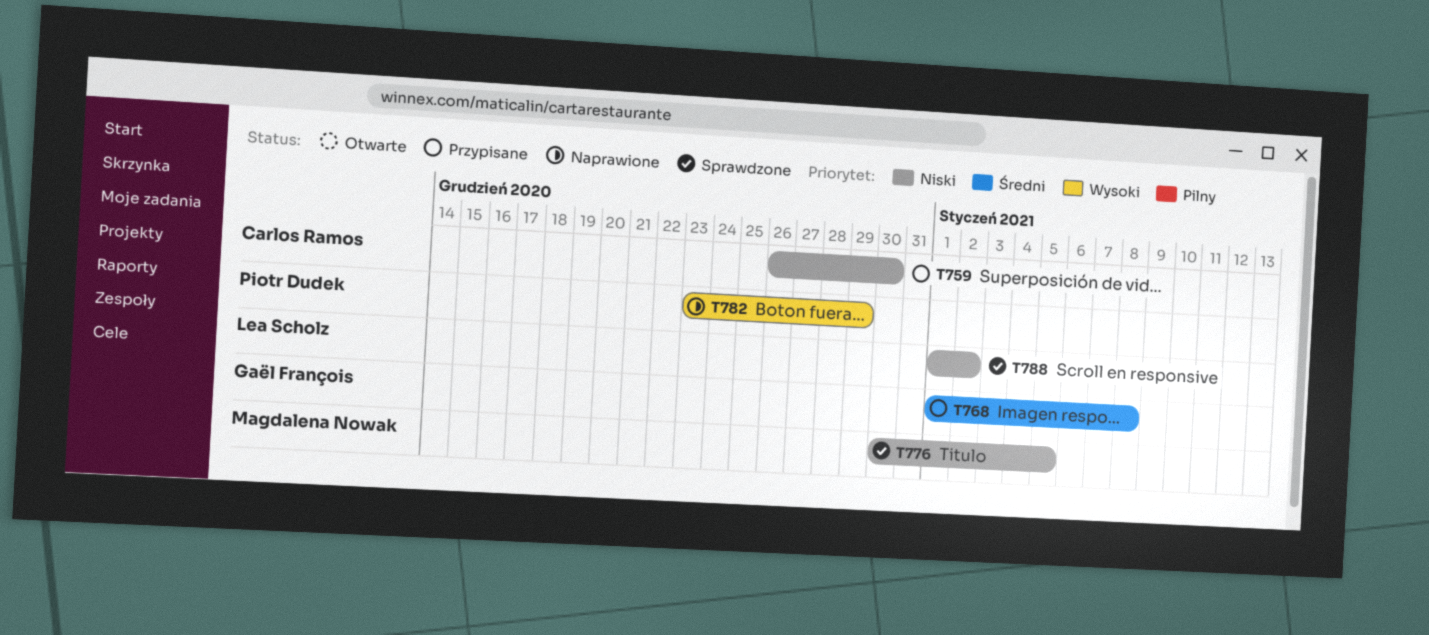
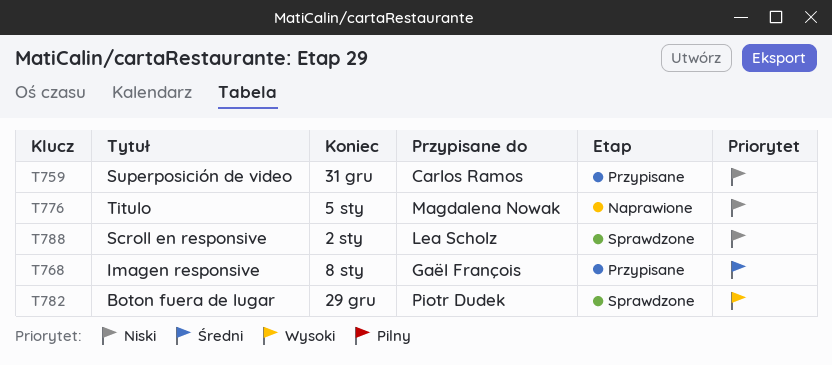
T759, due: Dec 30 -> Dec 31
T776, status: Sprawdzone -> Naprawione
T782, status: Naprawione -> Sprawdzone

